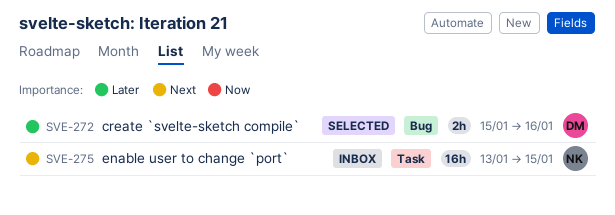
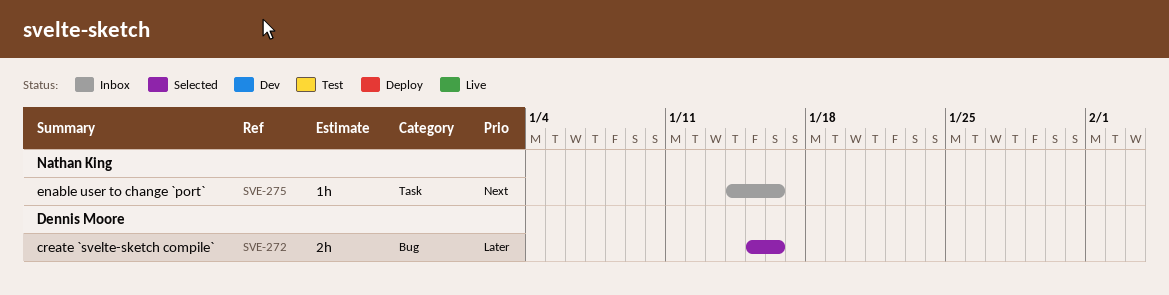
SVE-275, estimate: 16h -> 1h
SVE-275, start: Jan 13 -> Jan 14
SVE-275, due: Jan 15 -> Jan 16

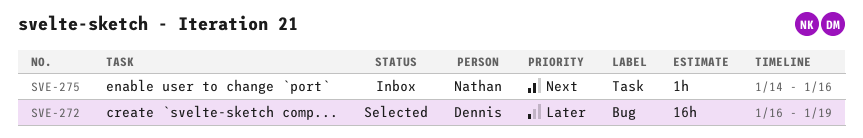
SVE-272, estimate: 2h -> 16h
SVE-272, start: Jan 15 -> Jan 16
SVE-272, due: Jan 16 -> Jan 19

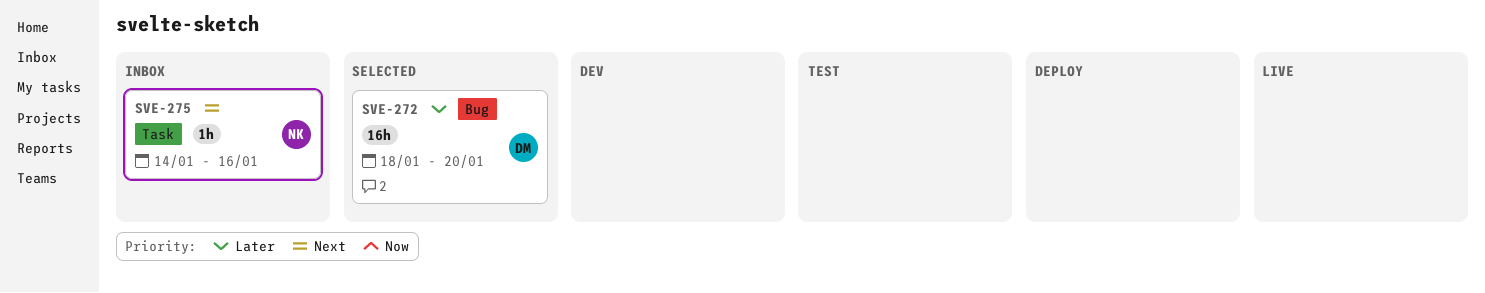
SVE-272, start: Jan 16 -> Jan 18
SVE-272, due: Jan 19 -> Jan 20

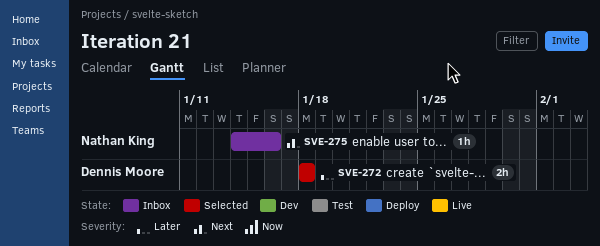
SVE-272, estimate: 16h -> 2h
SVE-272, due: Jan 20 -> Jan 18

